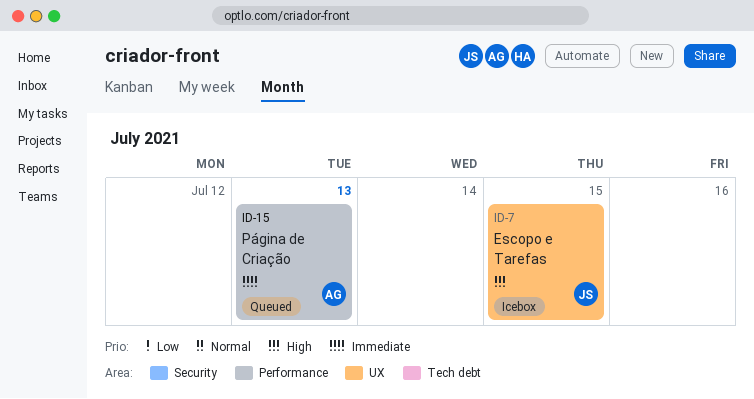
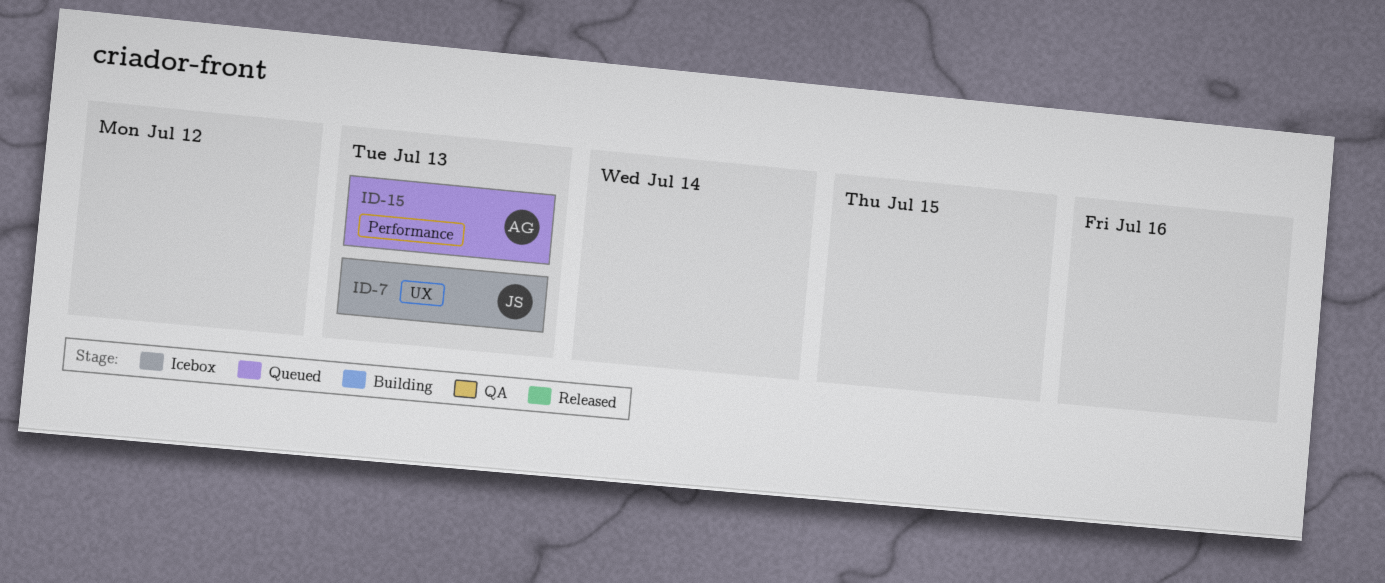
ID-7, due: Jul 15 -> Jul 13

